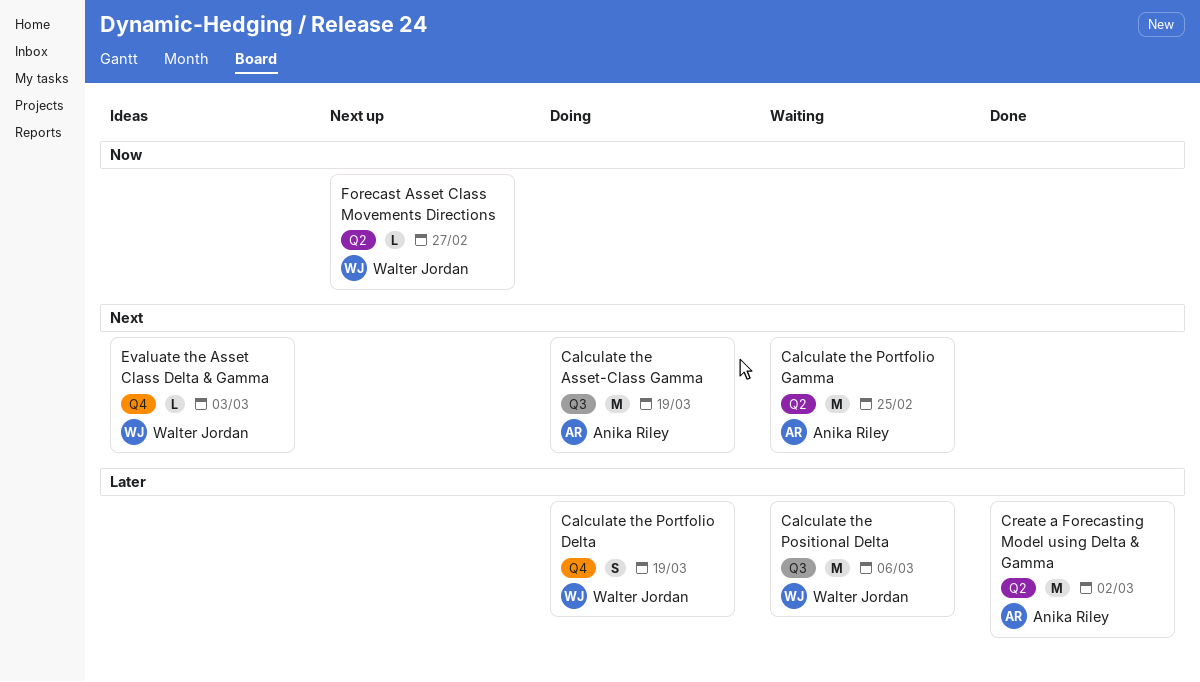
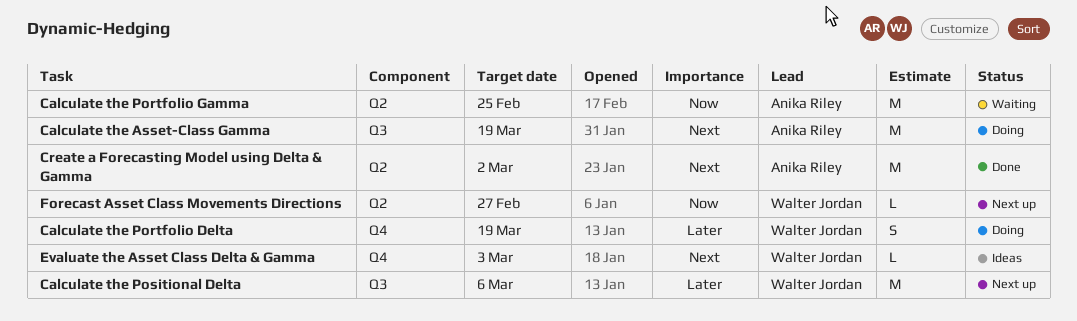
Calculate the Portfolio Gamma, priority: Next -> Now
Calculate the Positional Delta, status: Waiting -> Next up
Create a Forecasting Model using Delta & Gamma, priority: Later -> Next

